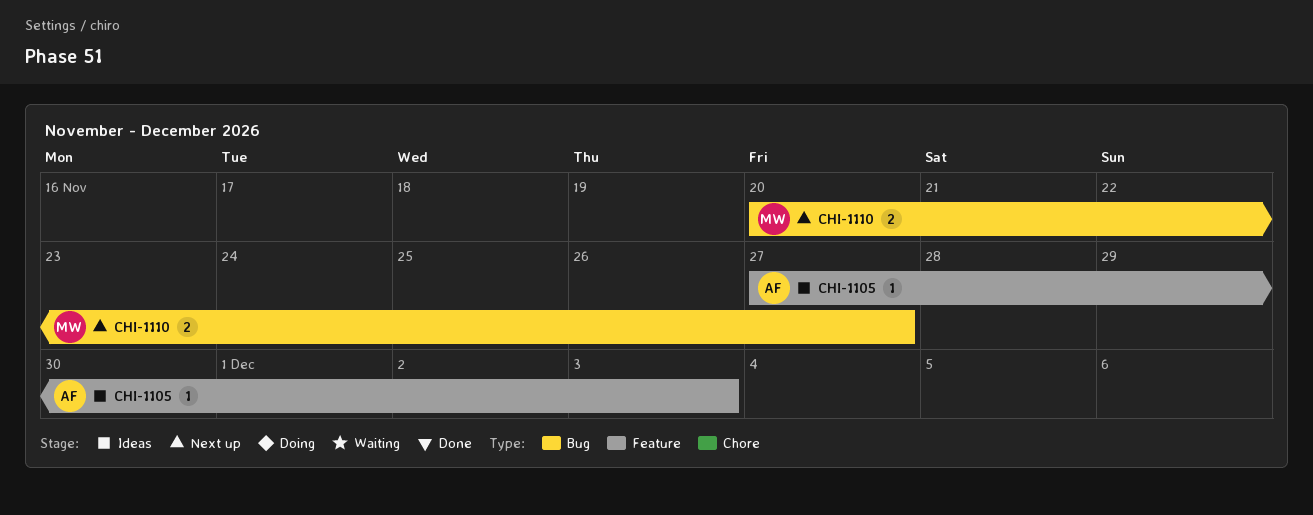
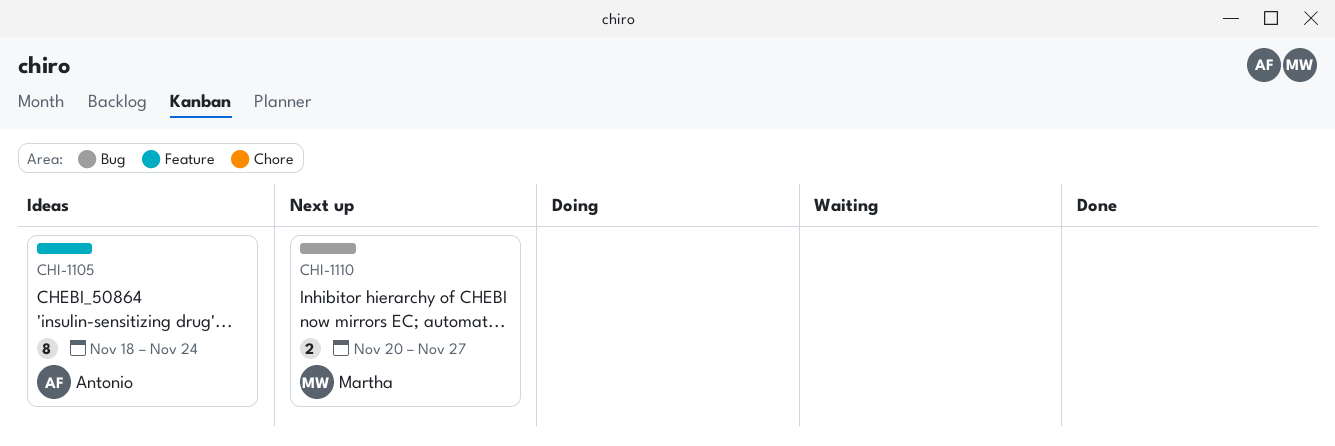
CHI-1105, estimate: 1 -> 8
CHI-1105, start: Nov 27 -> Nov 18
CHI-1105, due: Dec 3 -> Nov 24

